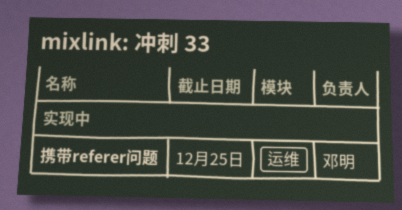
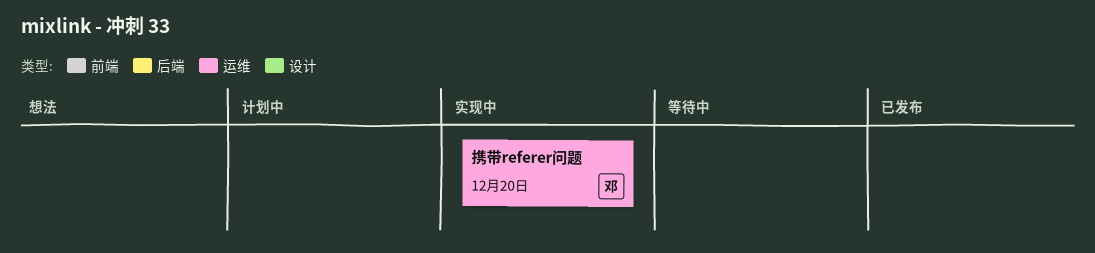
携带referer问题, due: Dec 25 -> Dec 20

